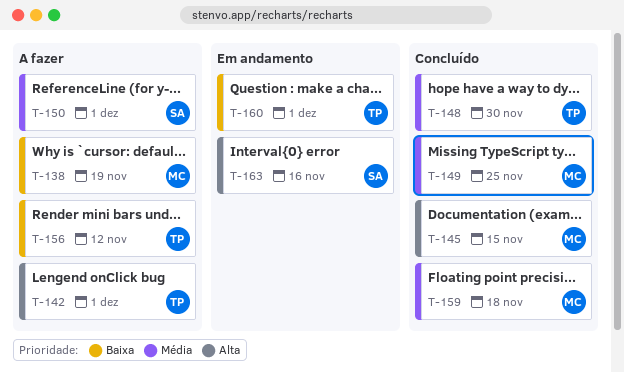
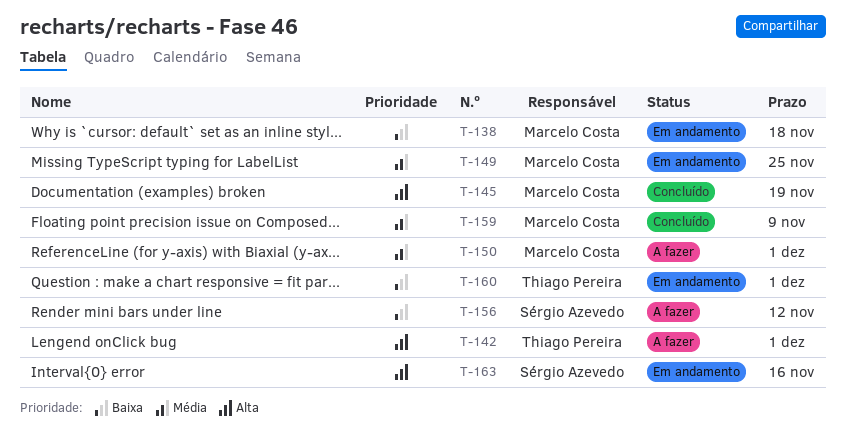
T-138, status: A fazer -> Em andamento
T-138, due: Nov 19 -> Nov 18
T-145, due: Nov 15 -> Nov 19
T-148: present -> none
T-149, status: Concluído -> Em andamento
T-150, owner: Sérgio Azevedo -> Marcelo Costa
T-156, owner: Thiago Pereira -> Sérgio Azevedo
T-159, due: Nov 18 -> Nov 9

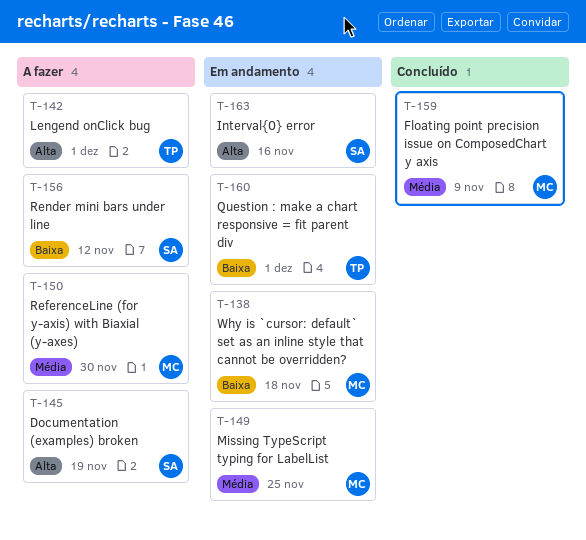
T-145, status: Concluído -> A fazer
T-145, owner: Marcelo Costa -> Sérgio Azevedo
T-150, due: Dec 1 -> Nov 30

